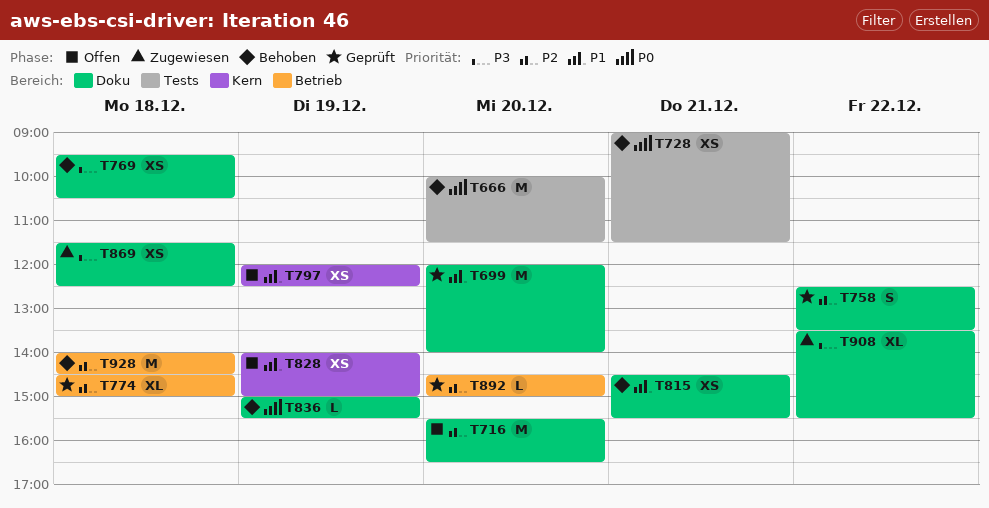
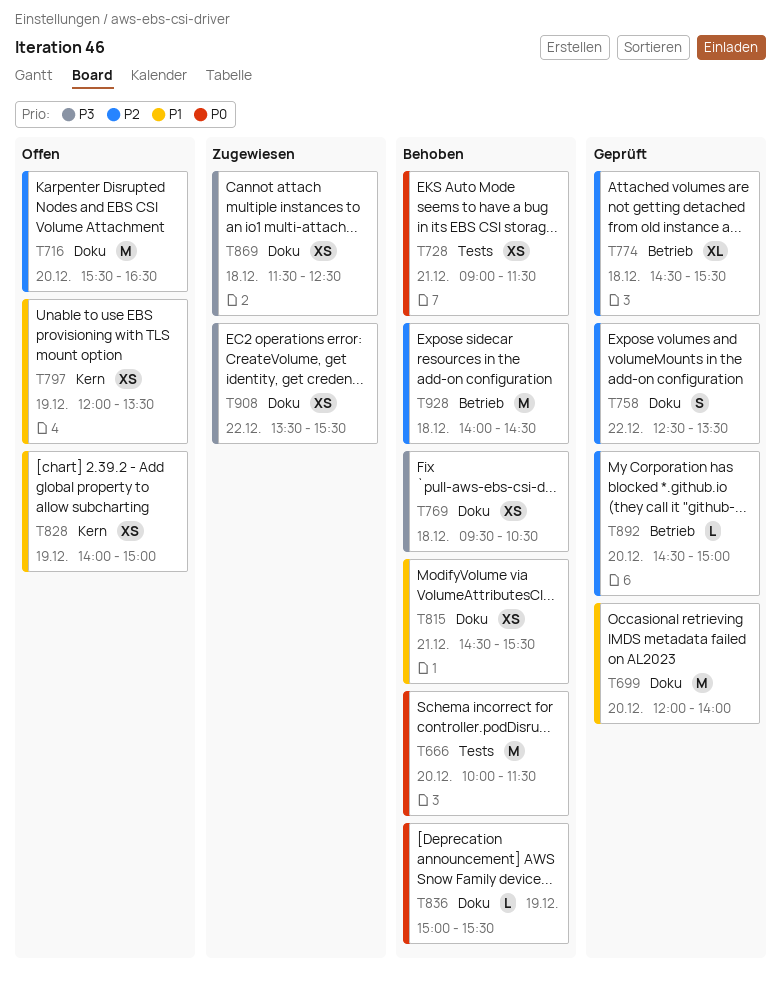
T774, ends: 15:00 -> 15:30
T797, ends: 12:30 -> 13:30
T908, estimate: XL -> XS

